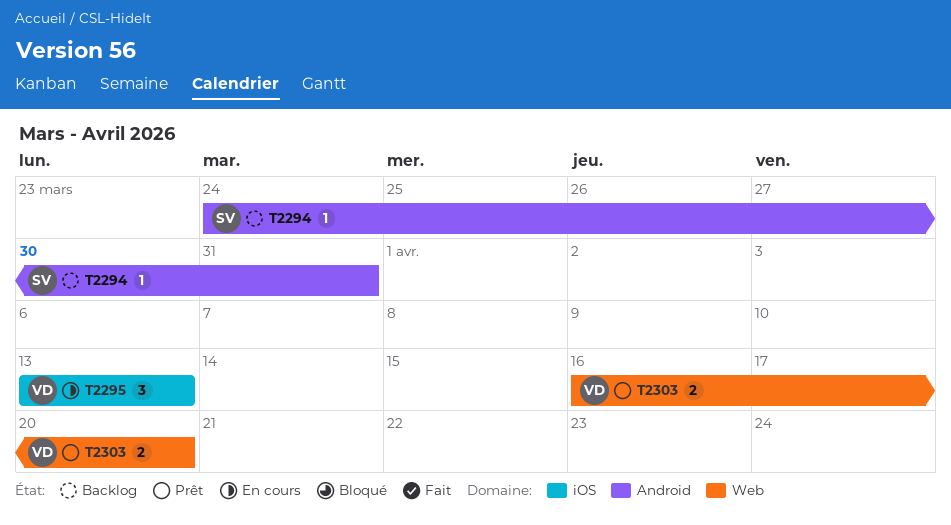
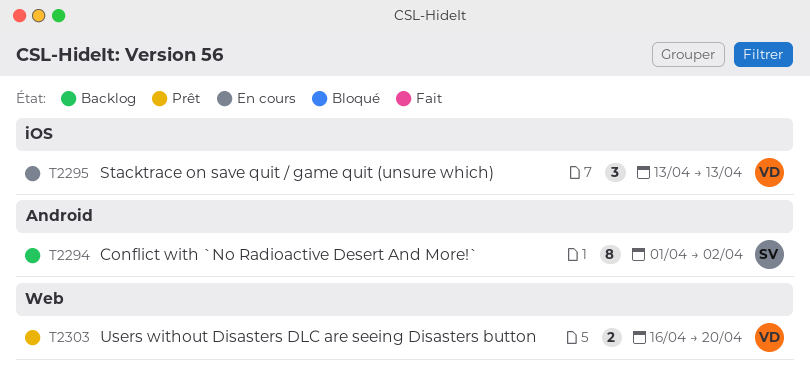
T2294, estimate: 1 -> 8
T2294, start: Mar 24 -> Apr 1
T2294, due: Mar 31 -> Apr 2

